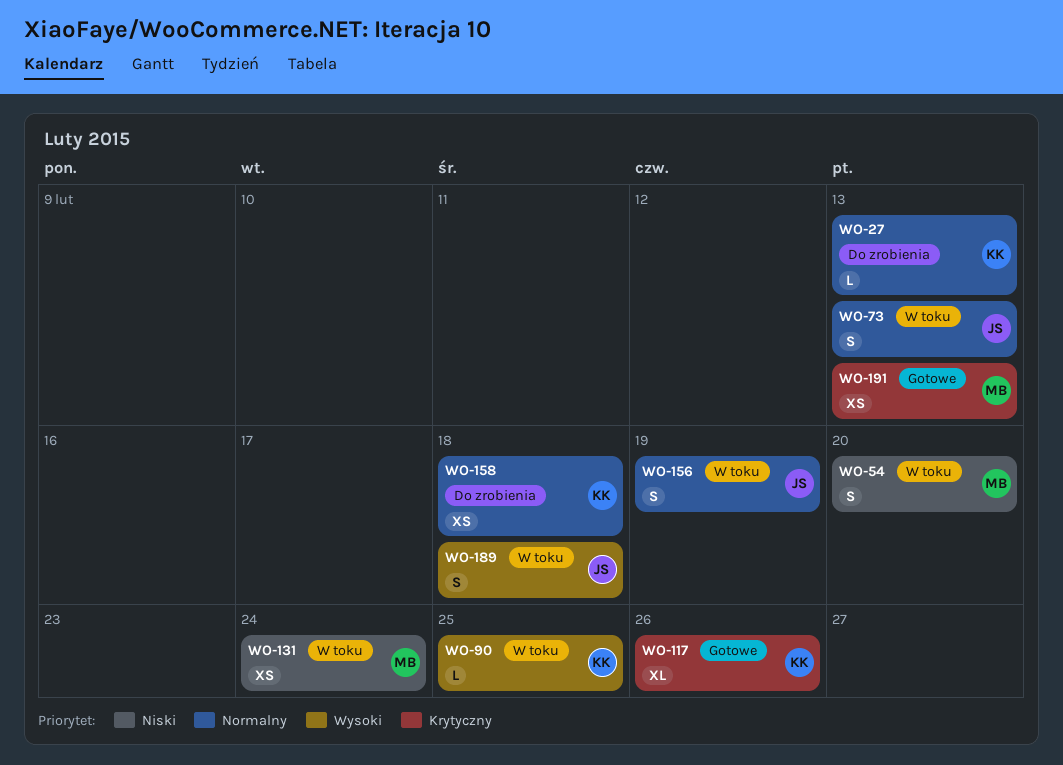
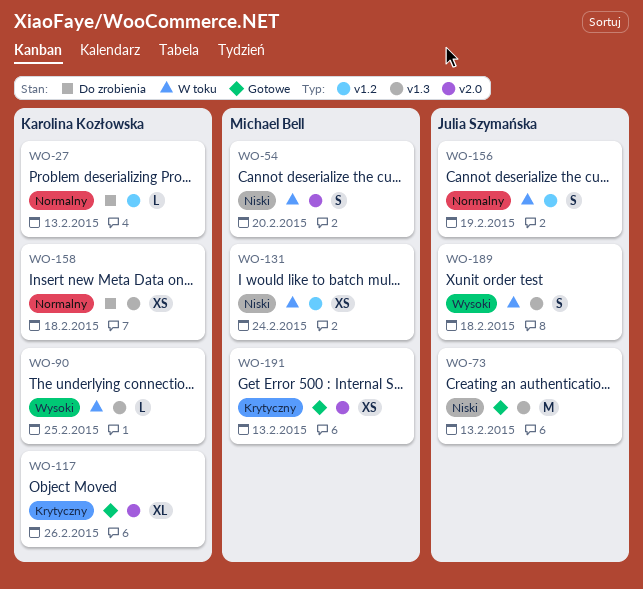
WO-73, status: W toku -> Gotowe
WO-73, priority: Normalny -> Niski
WO-73, estimate: S -> M

